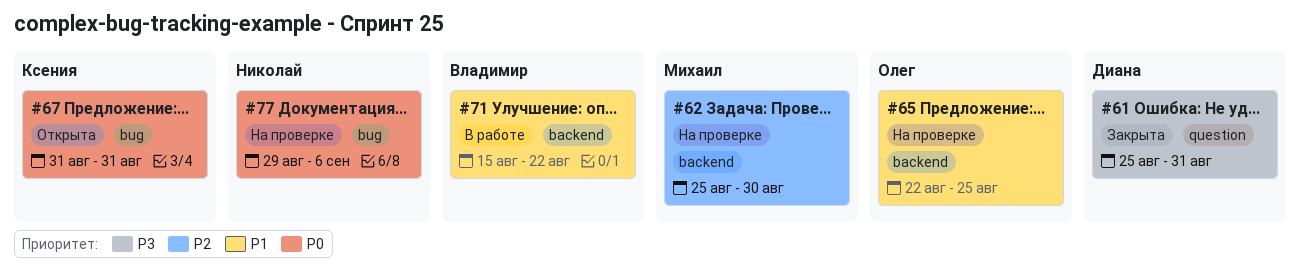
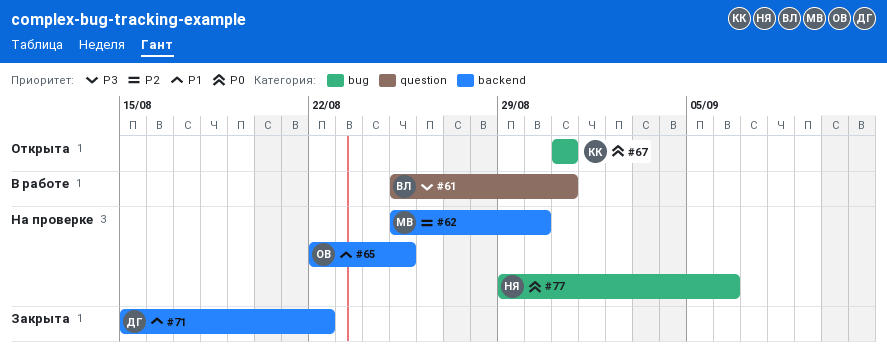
#61, status: Закрыта -> В работе
#61, owner: Диана -> Владимир
#71, status: В работе -> Закрыта
#71, owner: Владимир -> Диана

